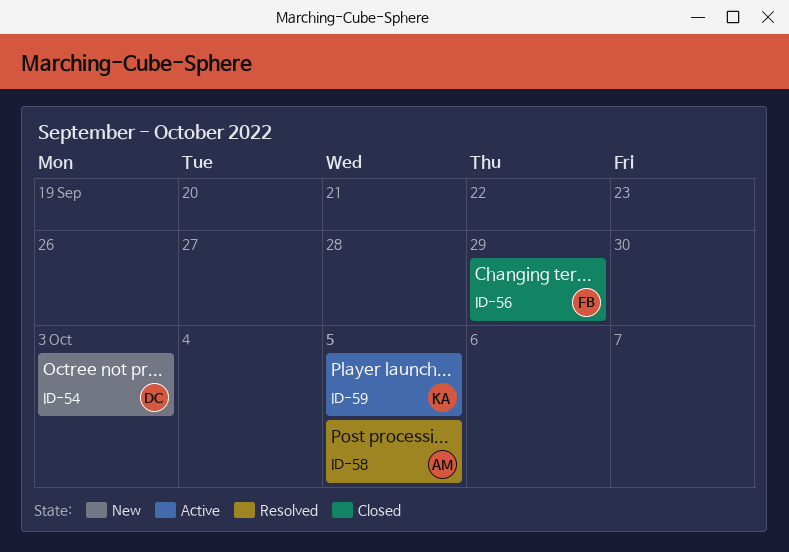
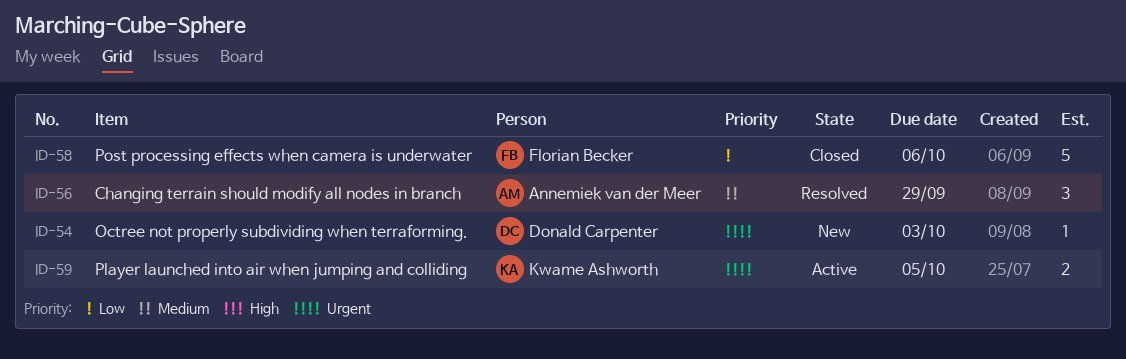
ID-56, status: Closed -> Resolved
ID-56, owner: Florian Becker -> Annemiek van der Meer
ID-58, status: Resolved -> Closed
ID-58, owner: Annemiek van der Meer -> Florian Becker
ID-58, due: Oct 5 -> Oct 6

